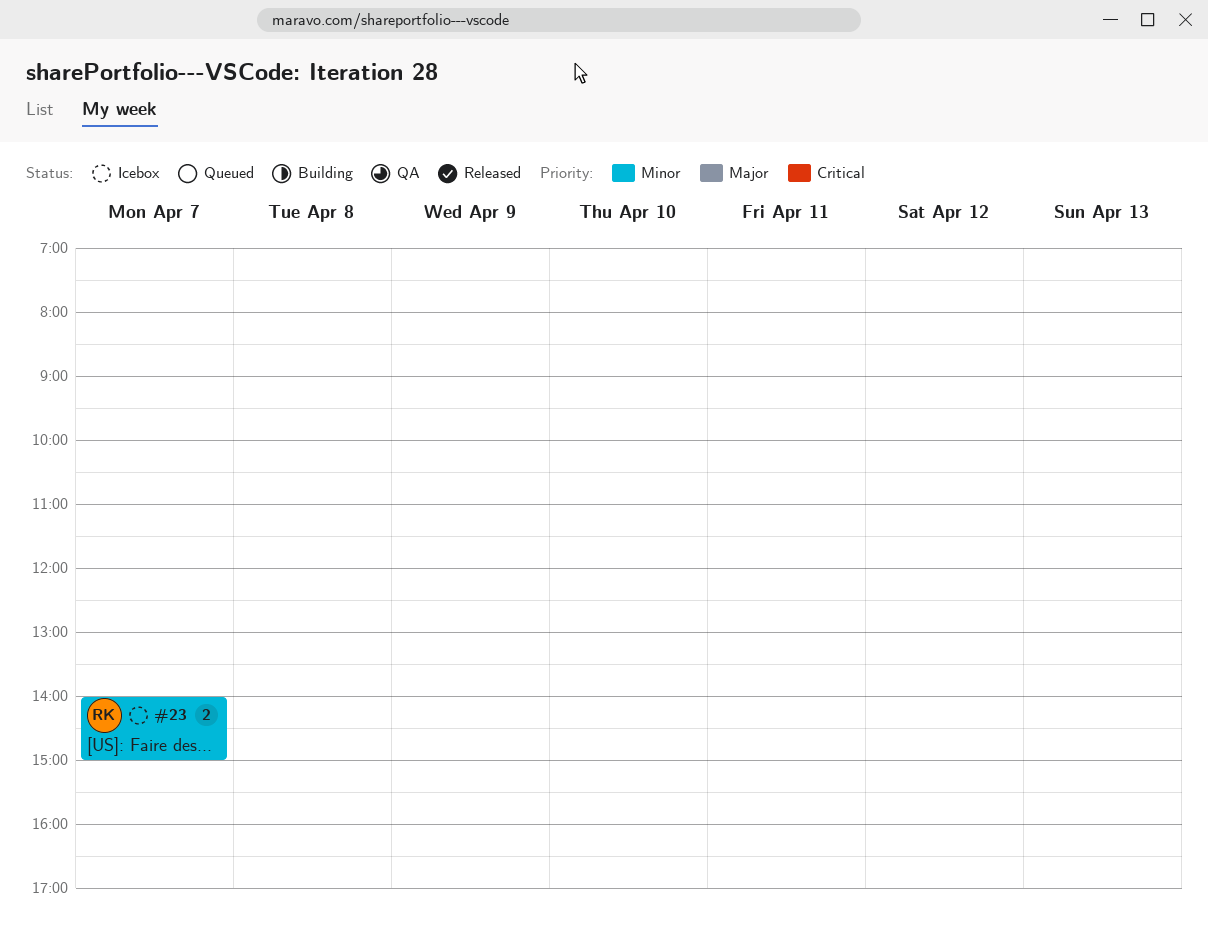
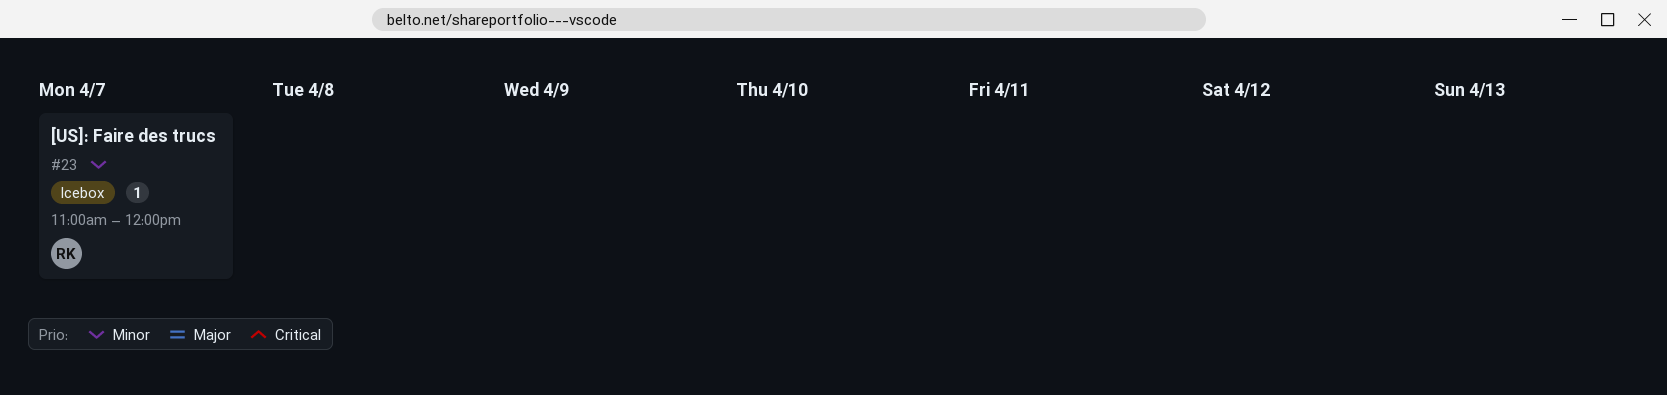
#23, estimate: 2 -> 1
#23, begins: 14:00 -> 11:00
#23, ends: 15:00 -> 12:00

